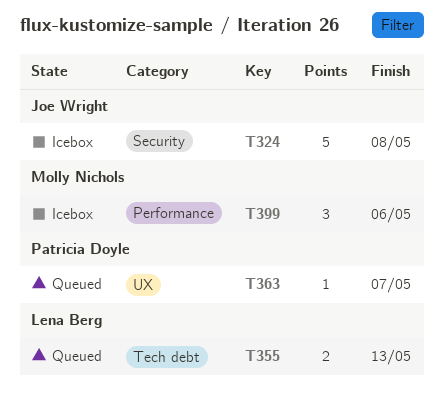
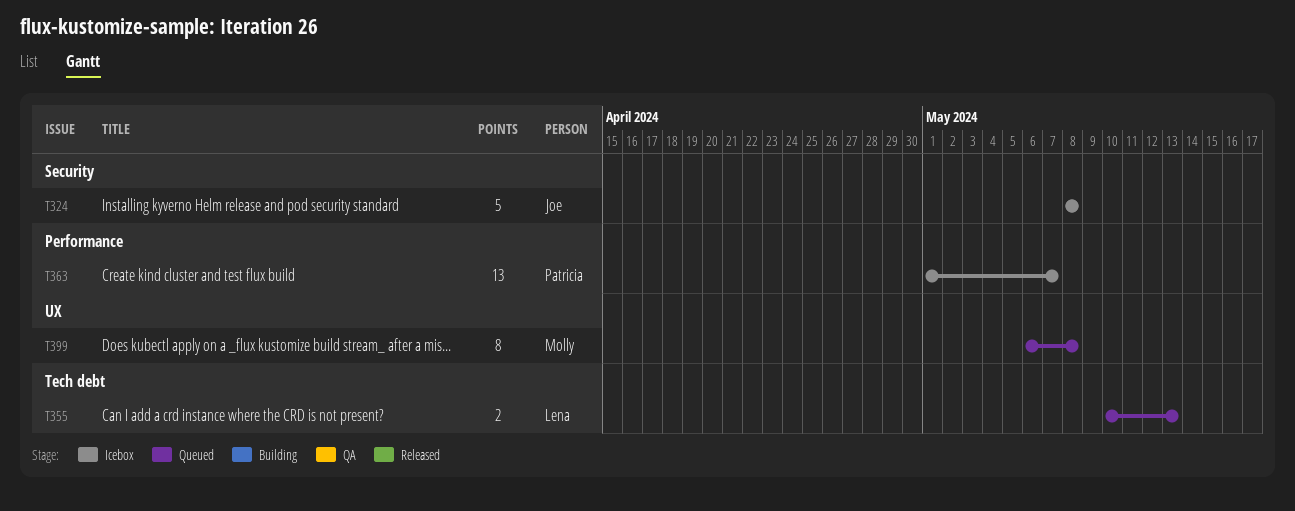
T363, status: Queued -> Icebox
T363, label: UX -> Performance
T363, estimate: 1 -> 13
T399, status: Icebox -> Queued
T399, label: Performance -> UX
T399, estimate: 3 -> 8
T399, due: May 6 -> May 8

